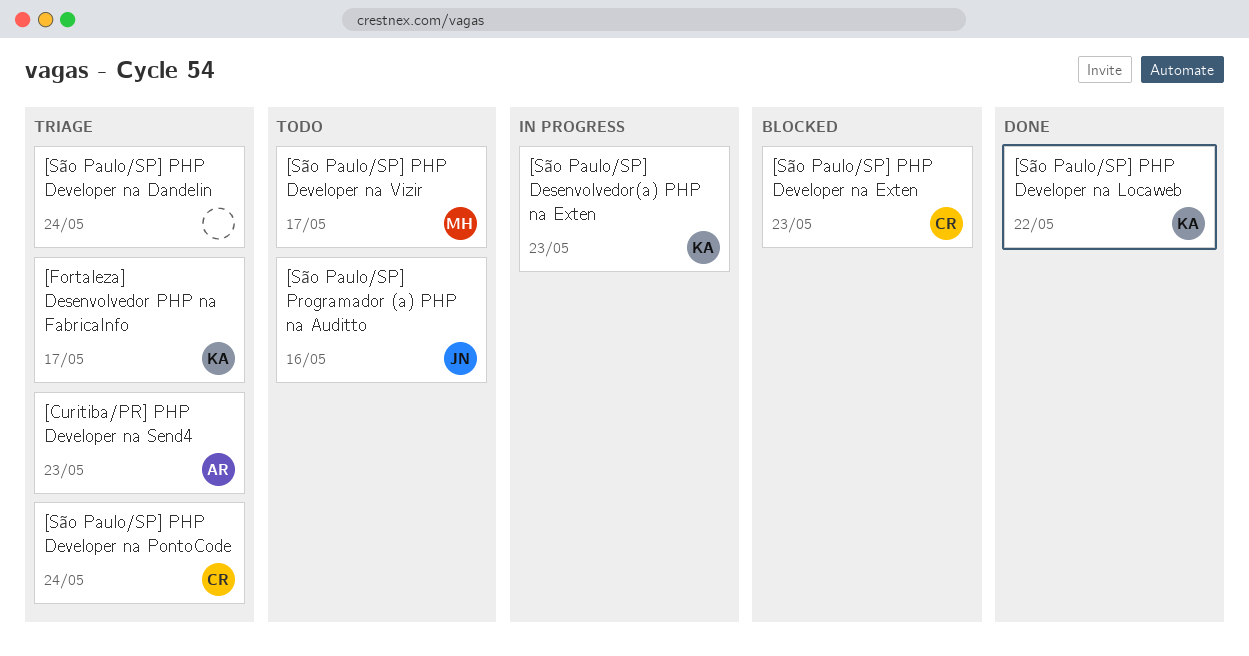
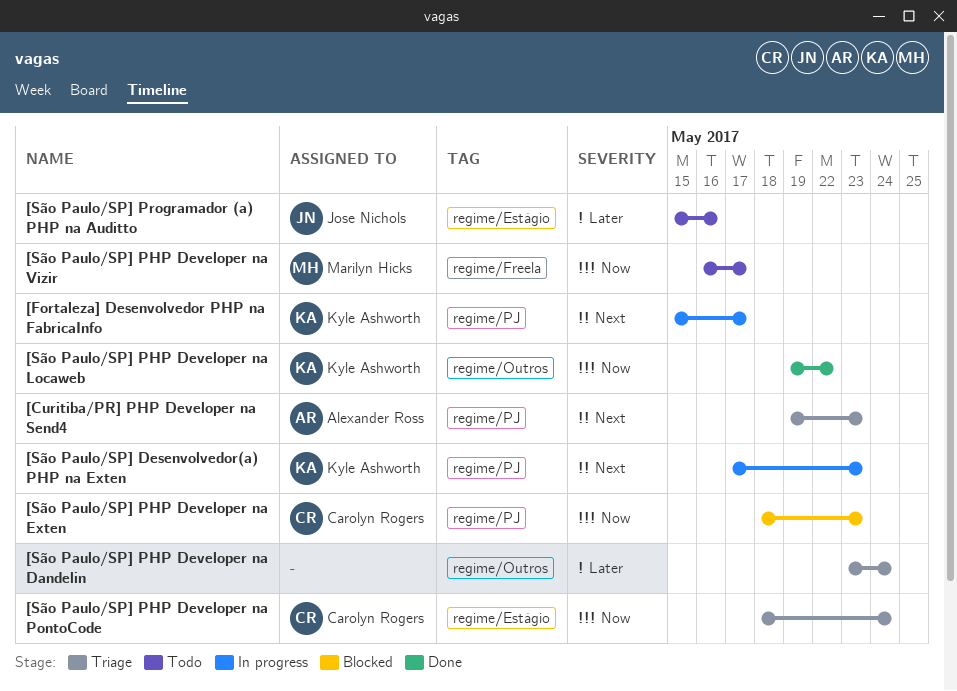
[Fortaleza] Desenvolvedor PHP na FabricaInfo, status: Triage -> In progress

